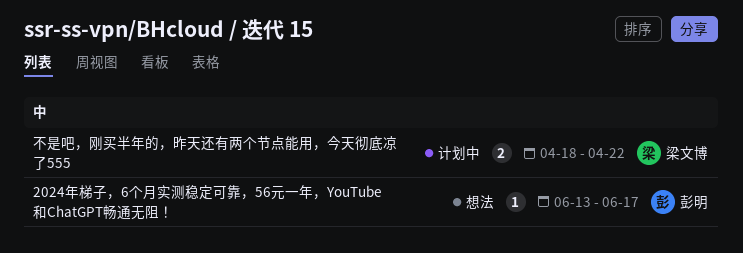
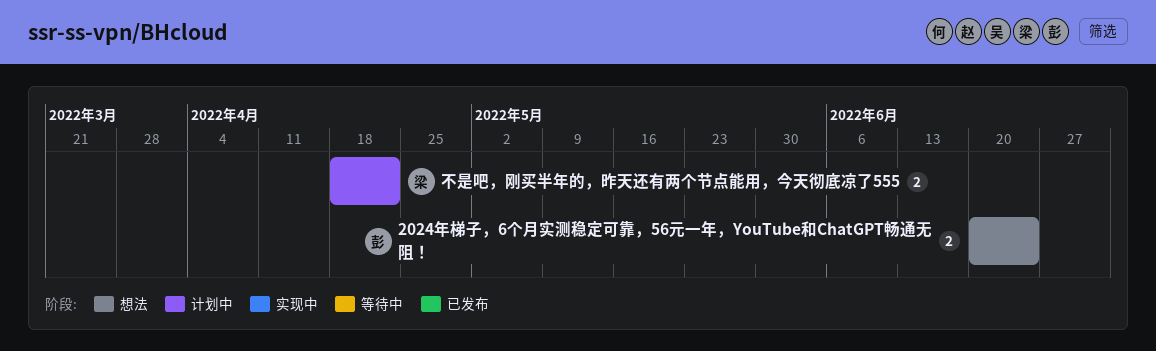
2024年梯子，6个月实测稳定可靠，56元一年，YouTube和ChatGPT畅通无阻！, estimate: 1 -> 2
2024年梯子，6个月实测稳定可靠，56元一年，YouTube和ChatGPT畅通无阻！, start: Jun 13 -> Jun 20
2024年梯子，6个月实测稳定可靠，56元一年，YouTube和ChatGPT畅通无阻！, due: Jun 17 -> Jun 24

